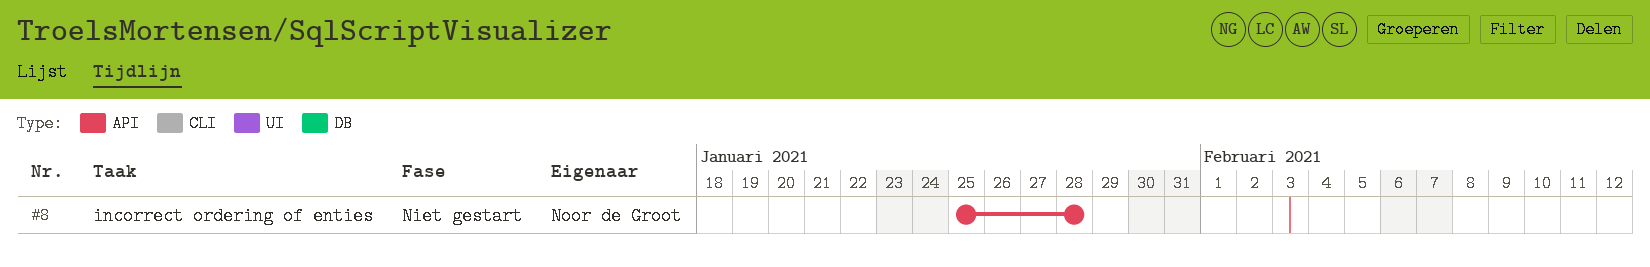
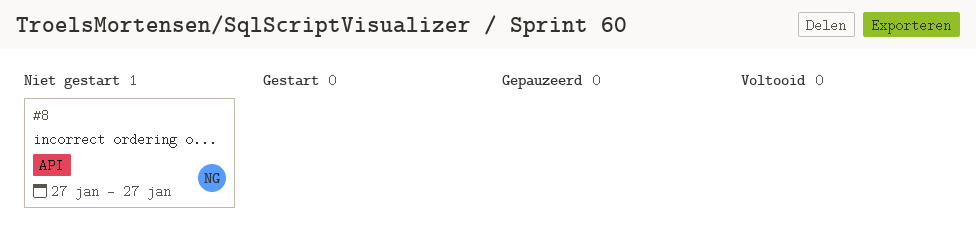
#8, start: Jan 25 -> Jan 27
#8, due: Jan 28 -> Jan 27

